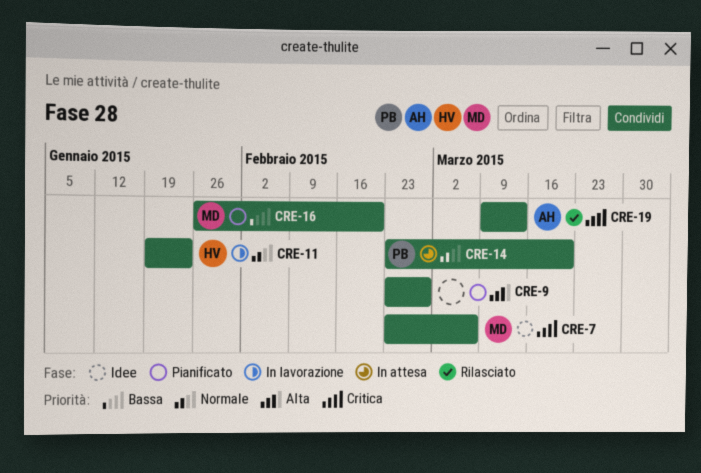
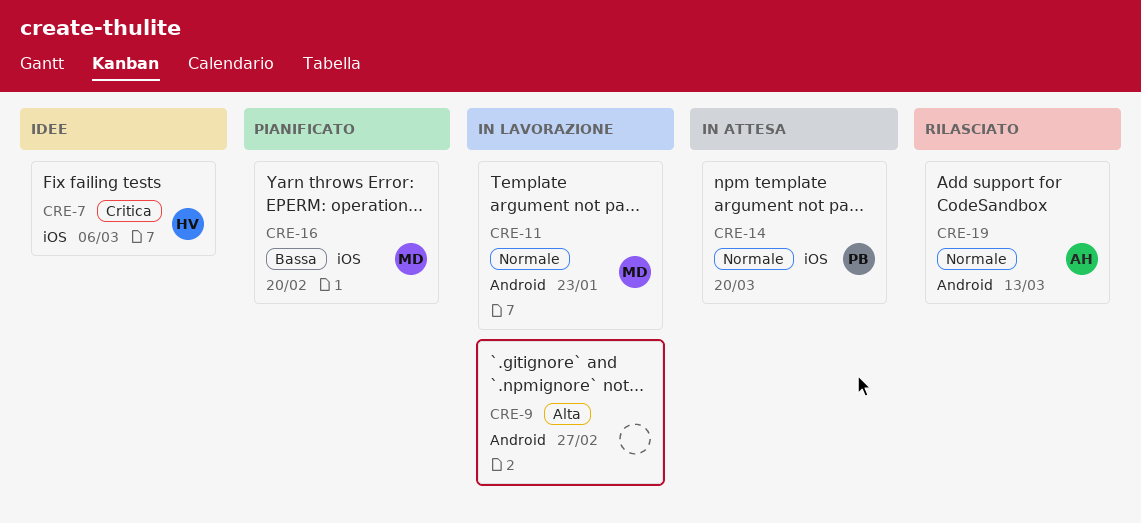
CRE-7, owner: MD -> HV
CRE-9, status: Pianificato -> In lavorazione
CRE-11, owner: HV -> MD
CRE-19, priority: Critica -> Normale

